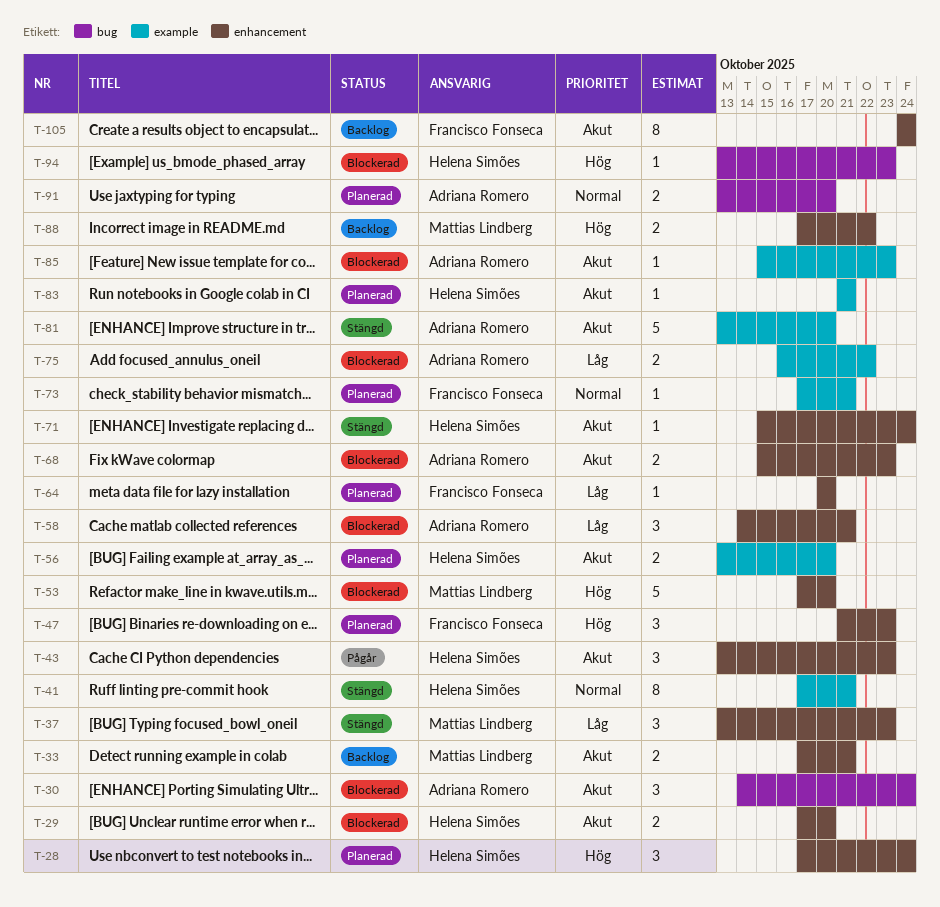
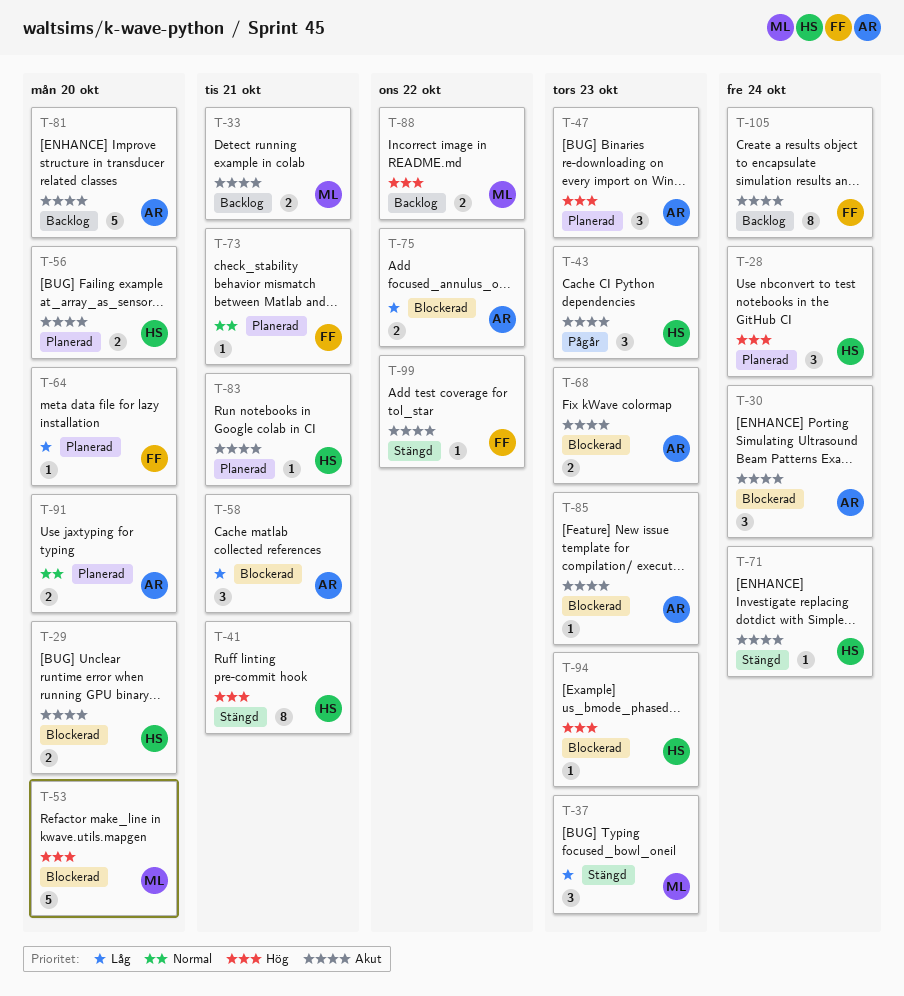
T-41, priority: Normal -> Hög
T-47, owner: Francisco Fonseca -> Adriana Romero
T-81, status: Stängd -> Backlog
T-99: none -> present

